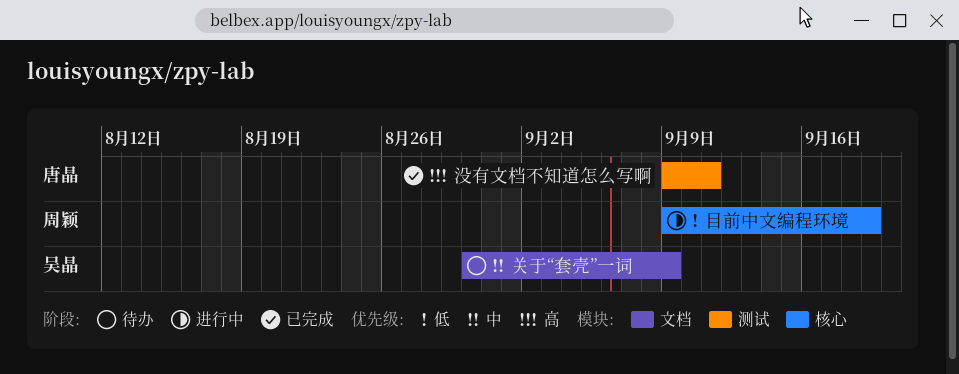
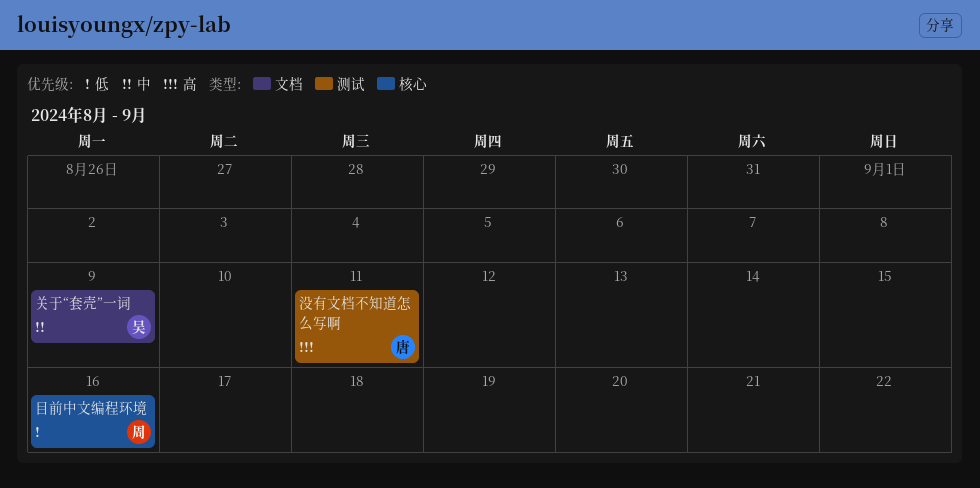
目前中文编程环境, due: Sep 19 -> Sep 16

